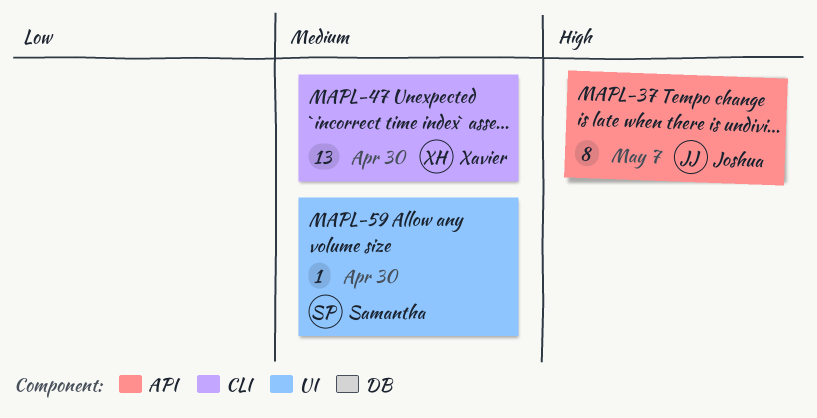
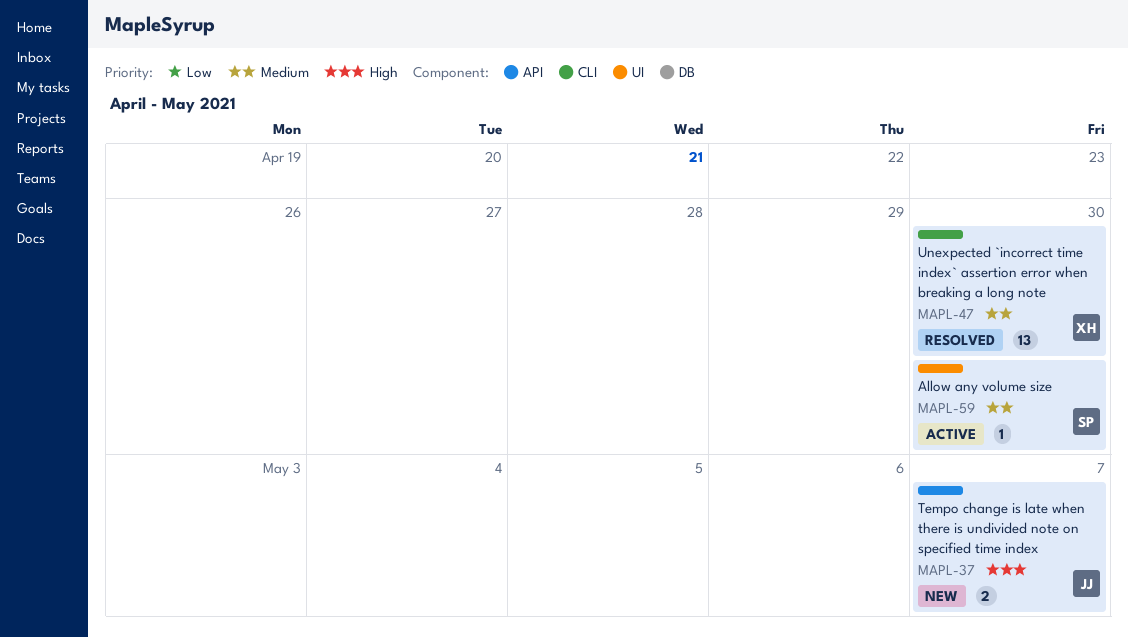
MAPL-37, estimate: 8 -> 2

